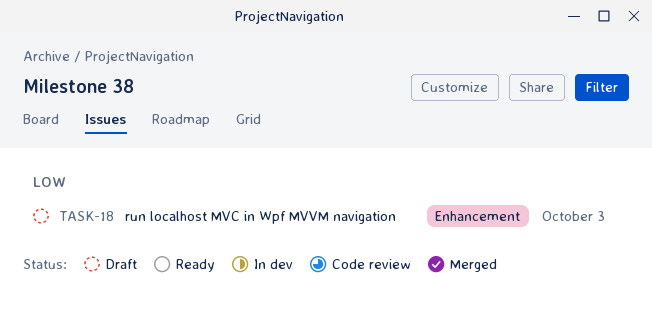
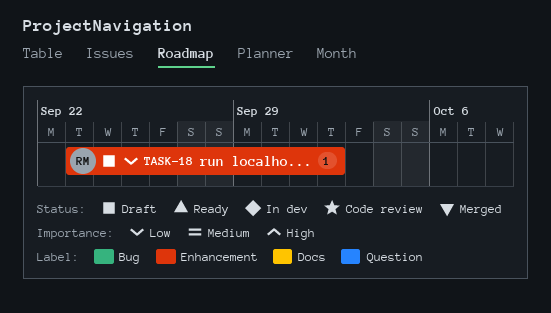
TASK-18, due: Oct 3 -> Oct 2

